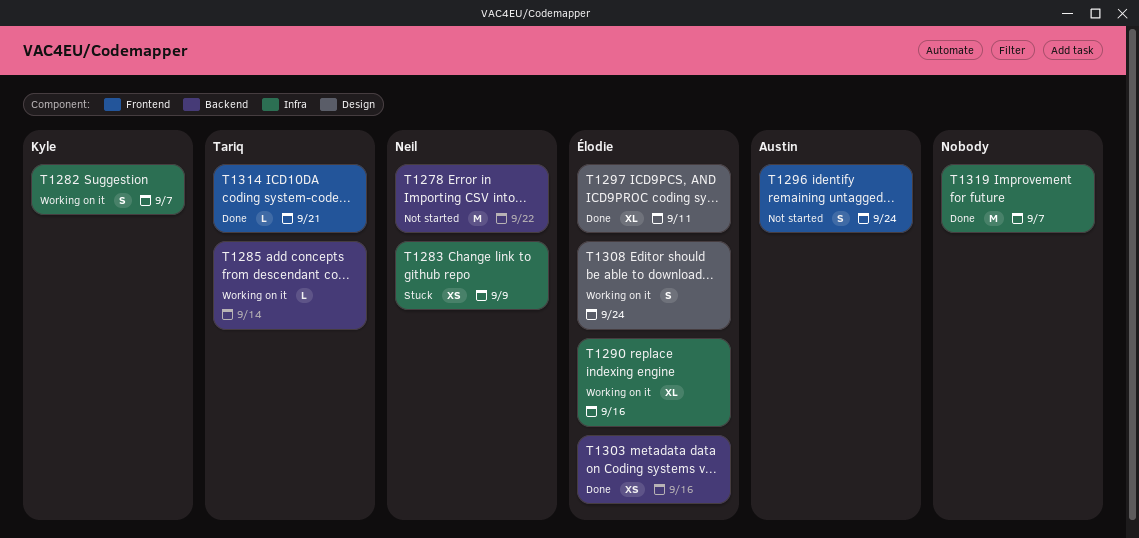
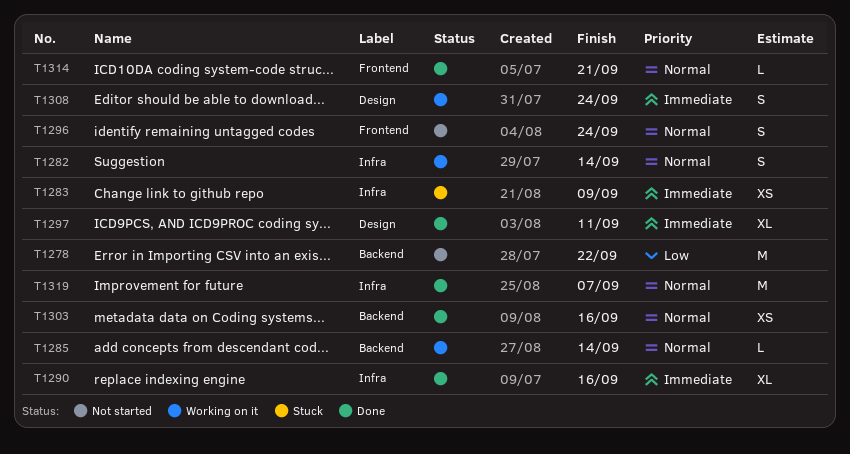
T1282, due: Sep 7 -> Sep 14
T1290, status: Working on it -> Done

